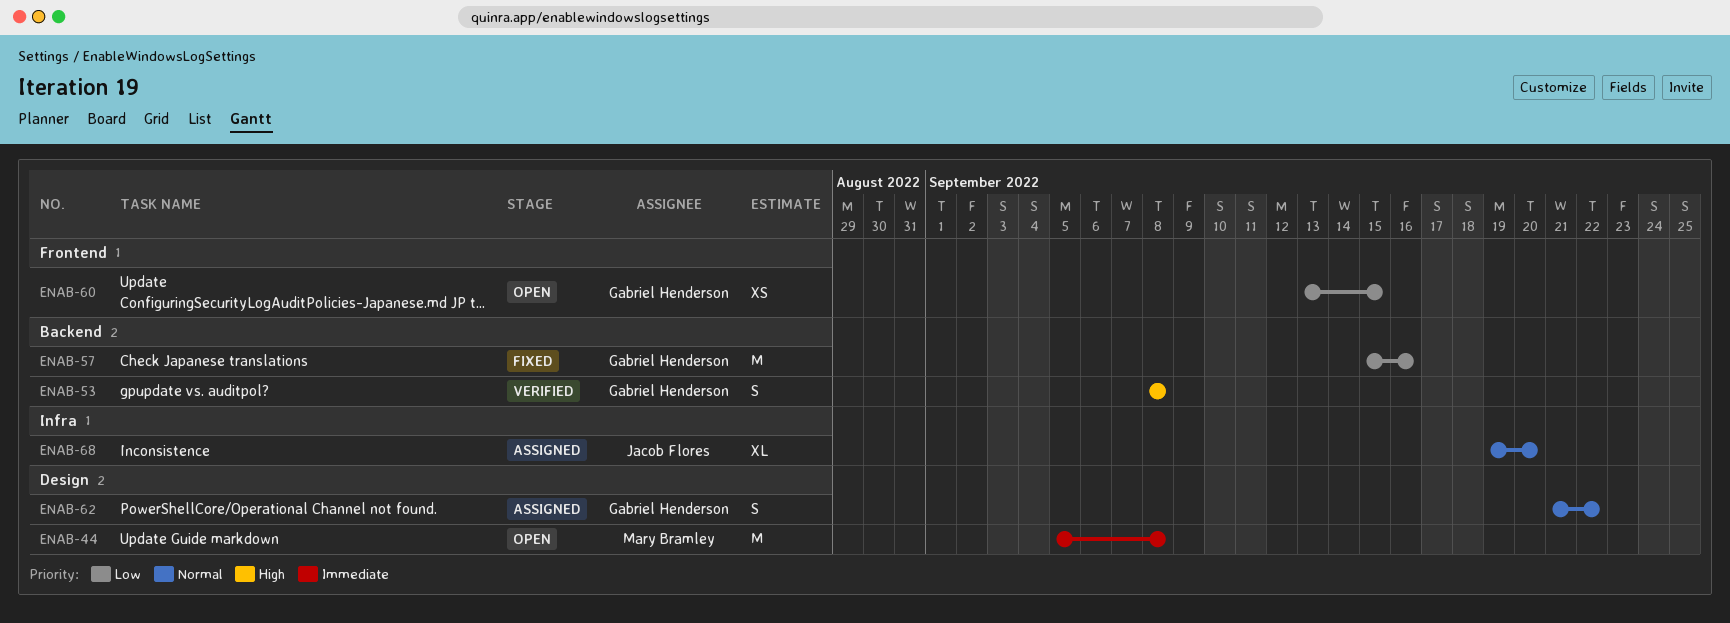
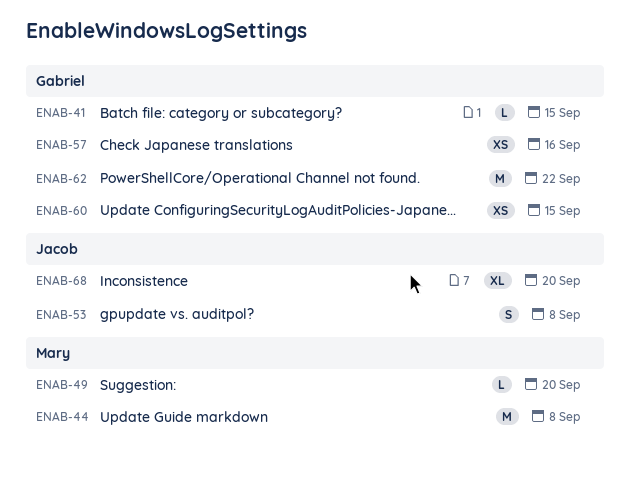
ENAB-41: none -> present
ENAB-49: none -> present
ENAB-53, owner: Gabriel Henderson -> Jacob Flores
ENAB-57, estimate: M -> XS
ENAB-62, estimate: S -> M

